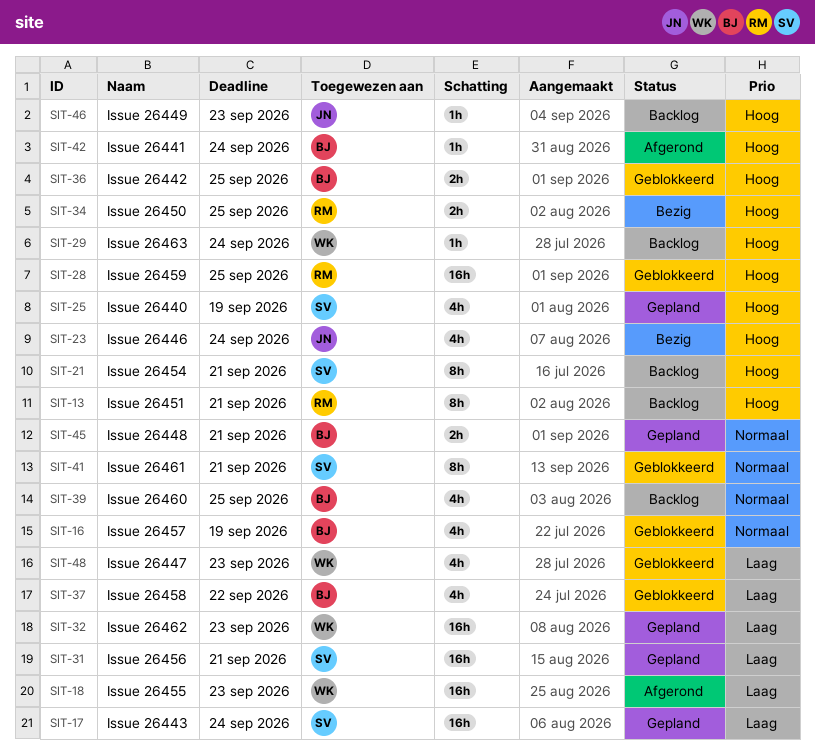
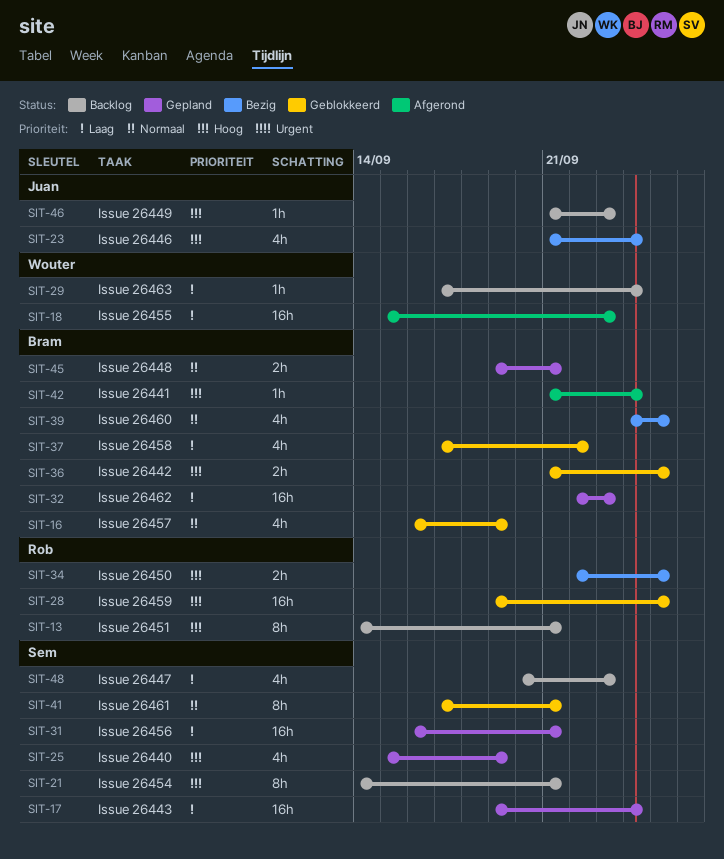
SIT-29, priority: Hoog -> Laag
SIT-32, owner: Wouter -> Bram
SIT-39, status: Backlog -> Bezig
SIT-48, status: Geblokkeerd -> Backlog
SIT-48, owner: Wouter -> Sem

